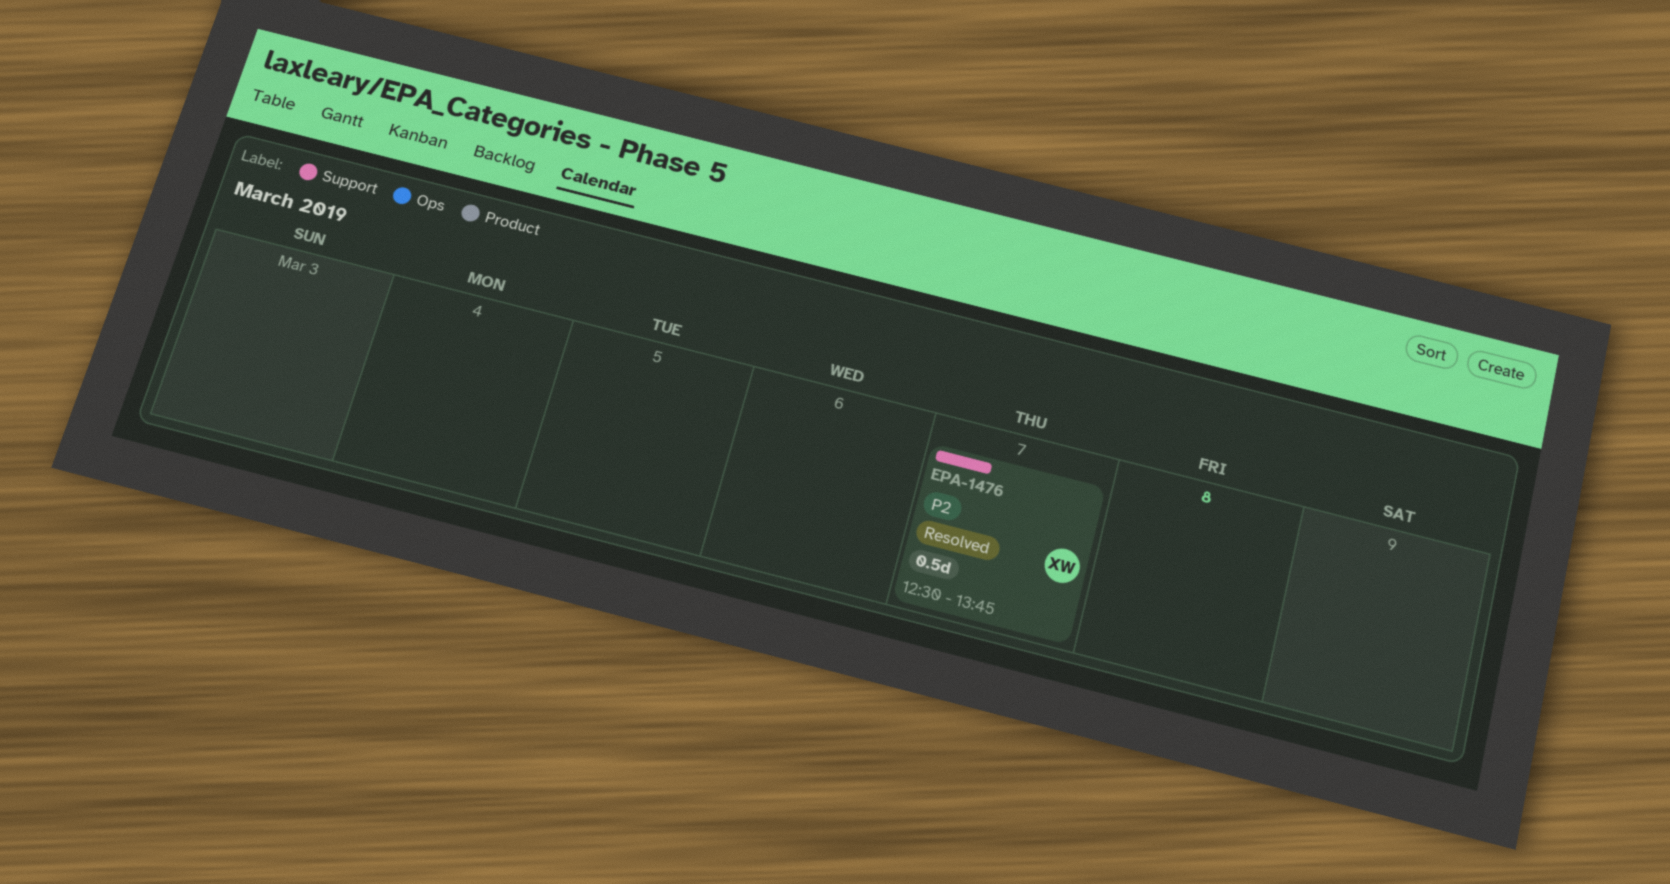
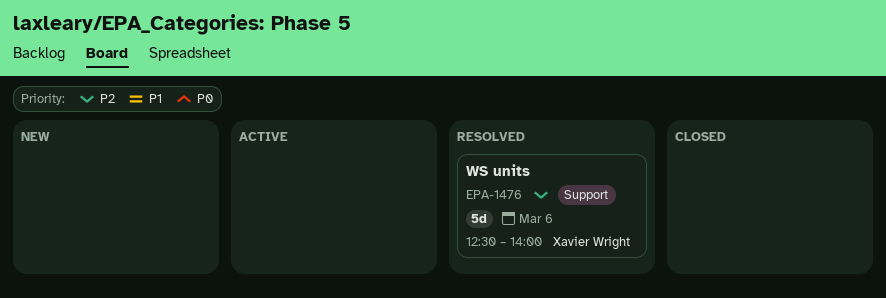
EPA-1476, estimate: 0.5d -> 5d
EPA-1476, day: Mar 7 -> Mar 6
EPA-1476, ends: 13:45 -> 14:00

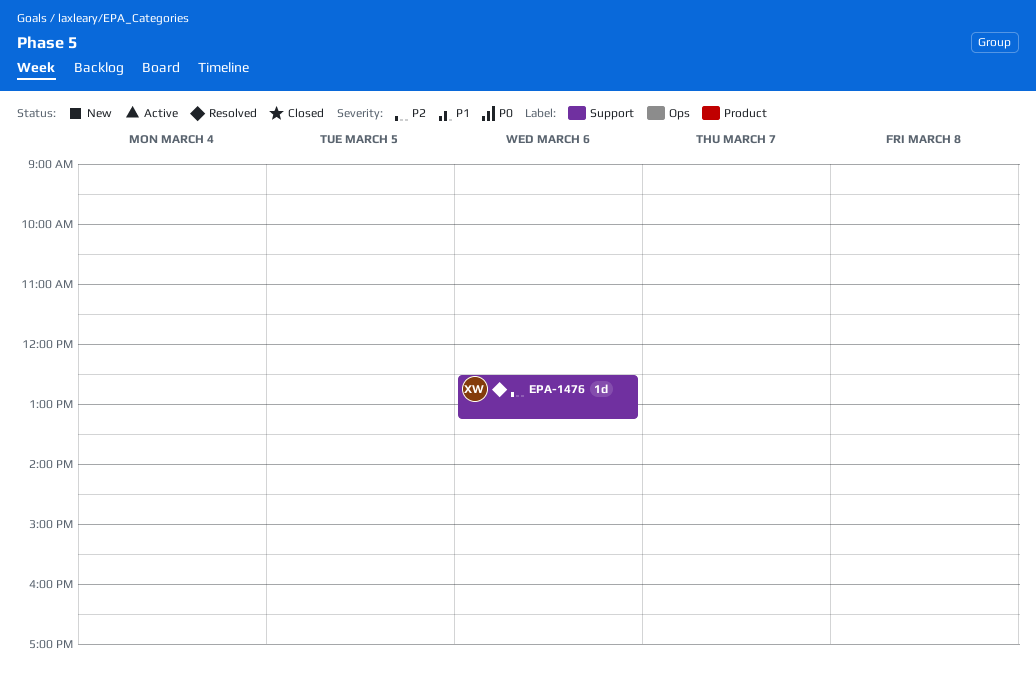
EPA-1476, estimate: 5d -> 1d
EPA-1476, ends: 14:00 -> 13:15

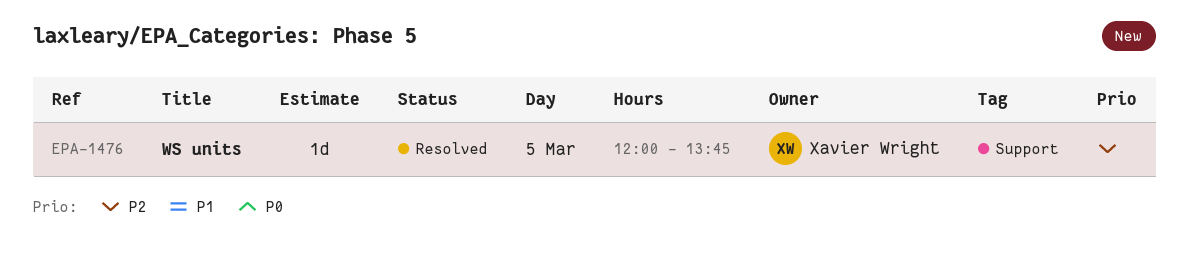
EPA-1476, day: Mar 6 -> Mar 5
EPA-1476, begins: 12:30 -> 12:00
EPA-1476, ends: 13:15 -> 13:45

